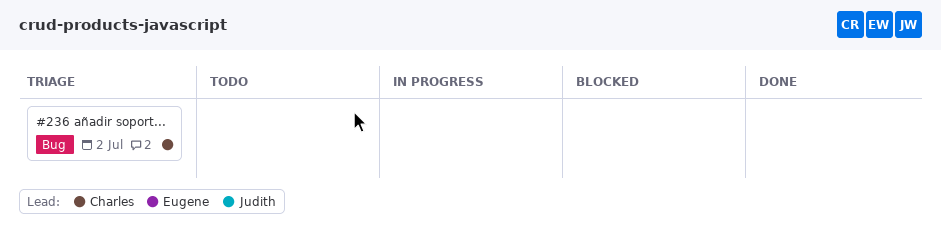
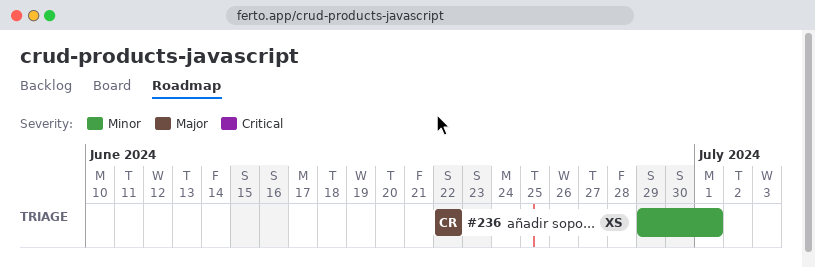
#236, due: Jul 2 -> Jul 1

